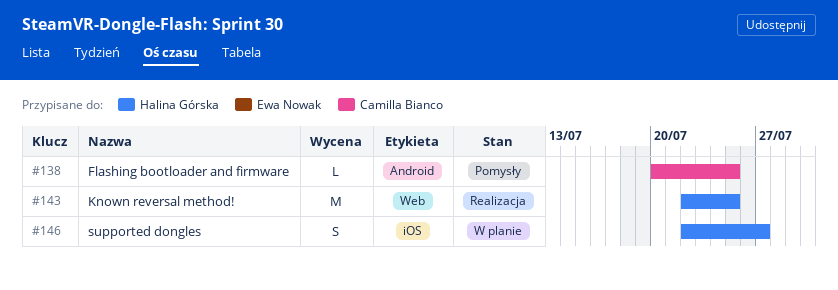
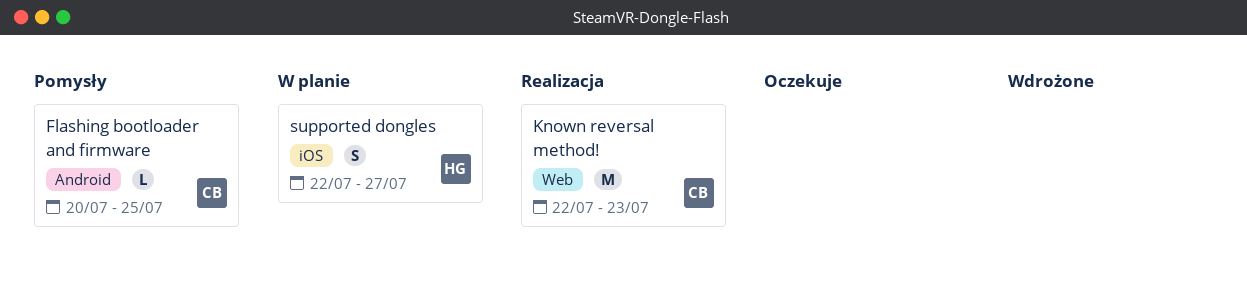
Known reversal method!, owner: Halina Górska -> Camilla Bianco
Known reversal method!, due: Jul 25 -> Jul 23

